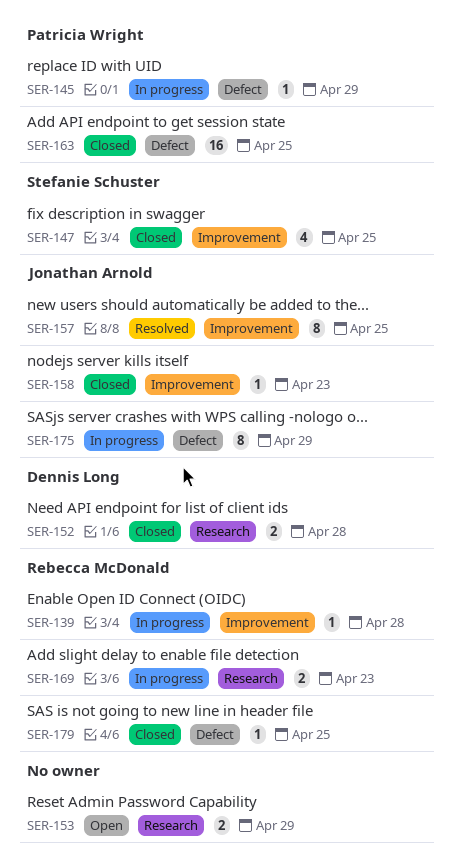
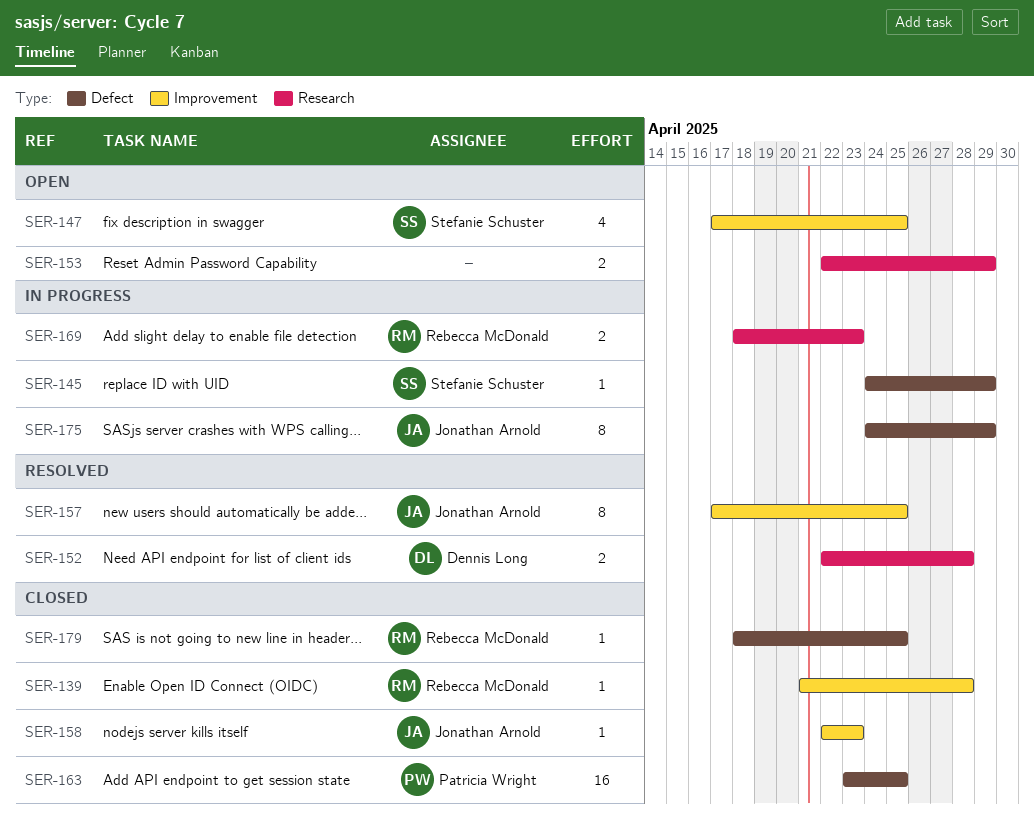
SER-139, status: In progress -> Closed
SER-145, owner: Patricia Wright -> Stefanie Schuster
SER-147, status: Closed -> Open
SER-152, status: Closed -> Resolved

